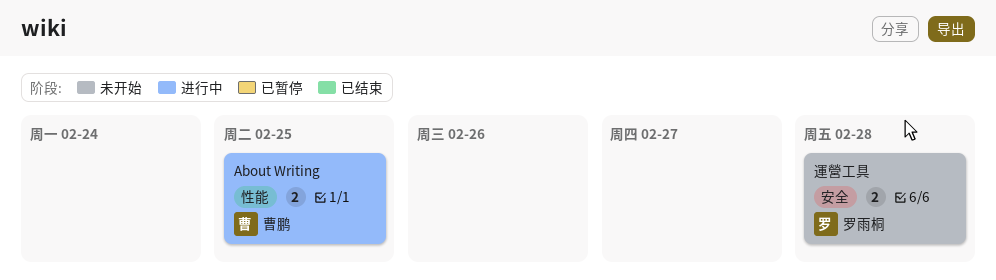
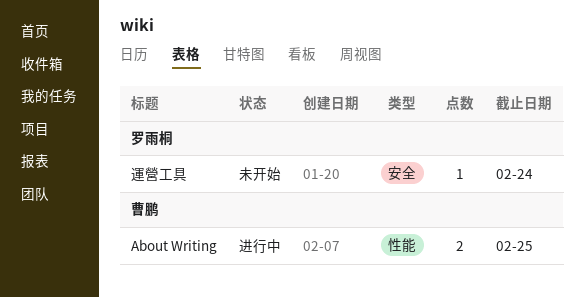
運營工具, estimate: 2 -> 1
運營工具, due: Feb 28 -> Feb 24

